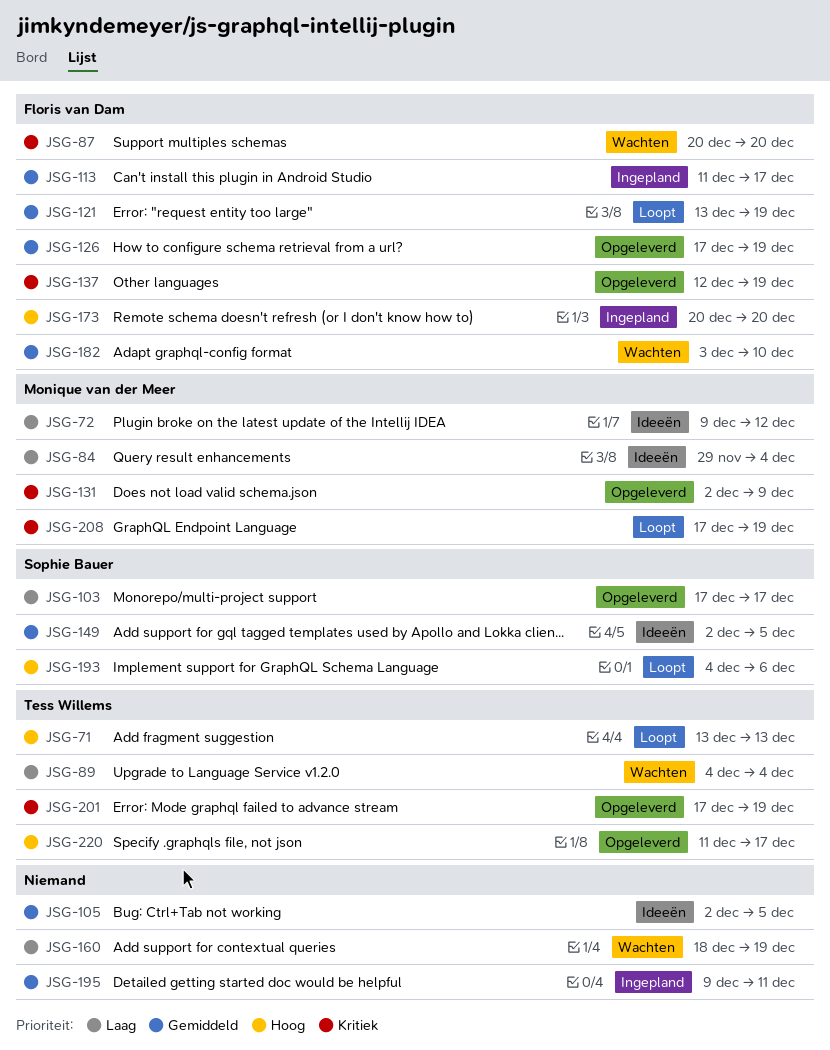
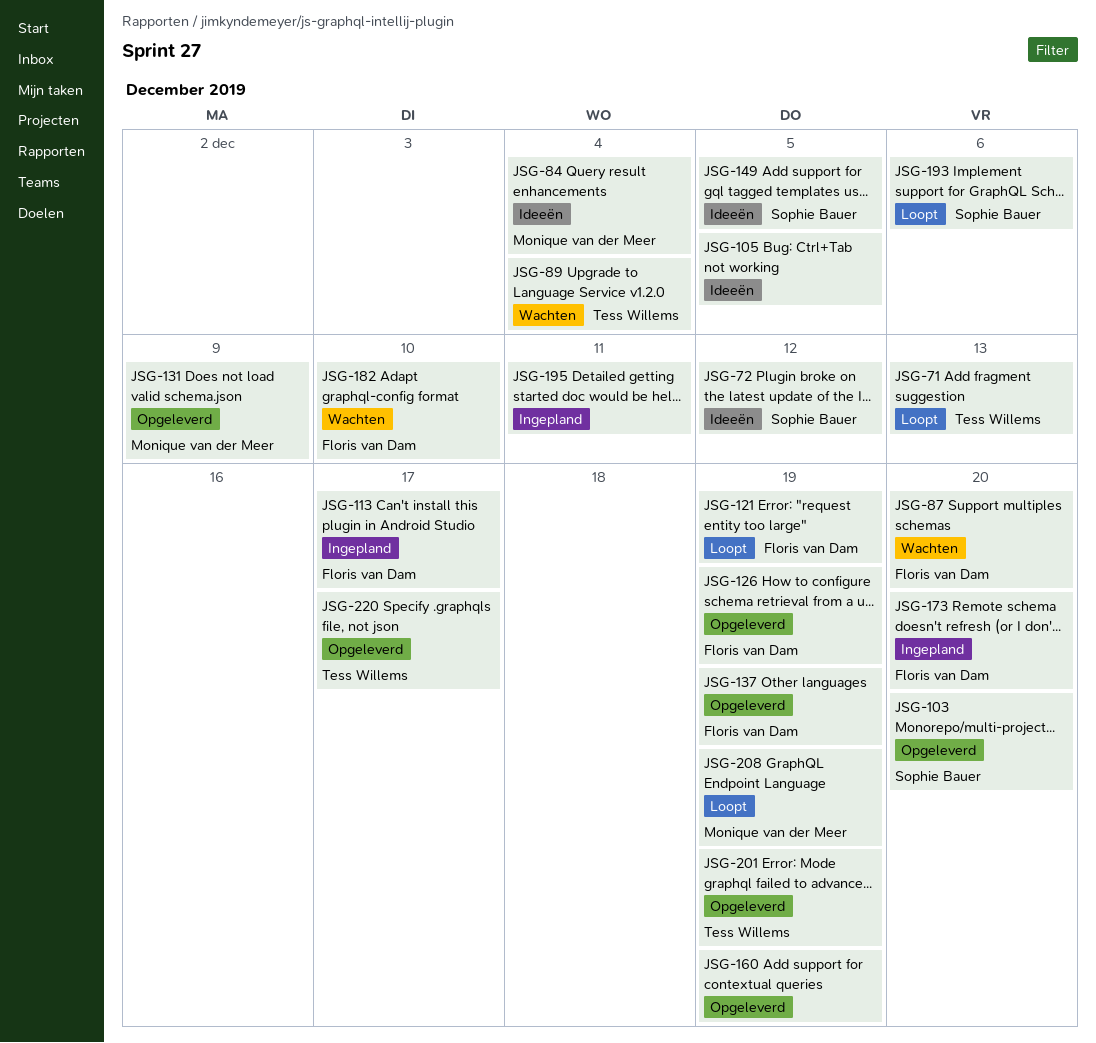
JSG-72, owner: Monique van der Meer -> Sophie Bauer
JSG-103, due: Dec 17 -> Dec 20
JSG-160, status: Wachten -> Opgeleverd

